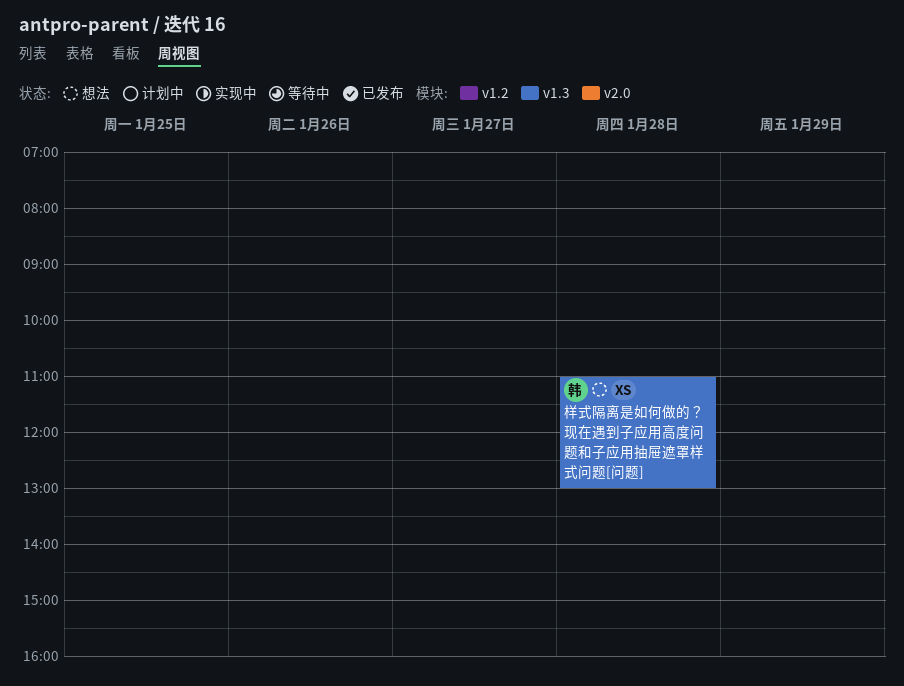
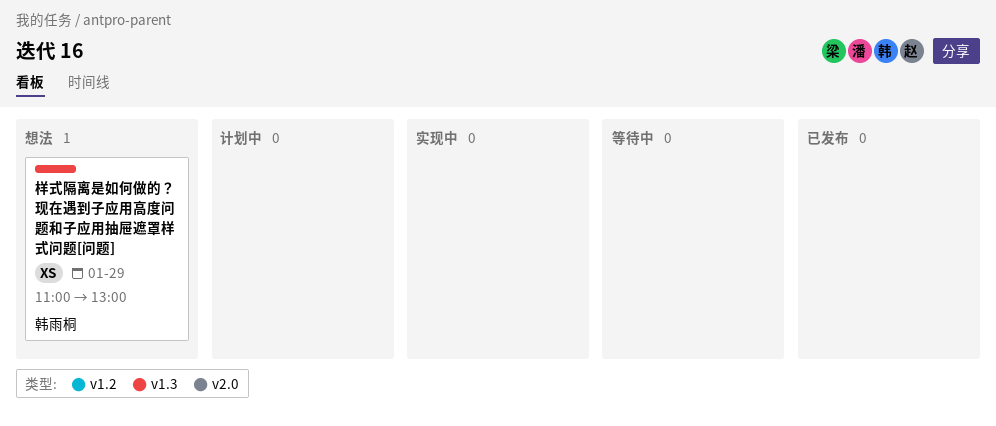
样式隔离是如何做的？现在遇到子应用高度问题和子应用抽屉遮罩样式问题[问题], day: Jan 28 -> Jan 29

